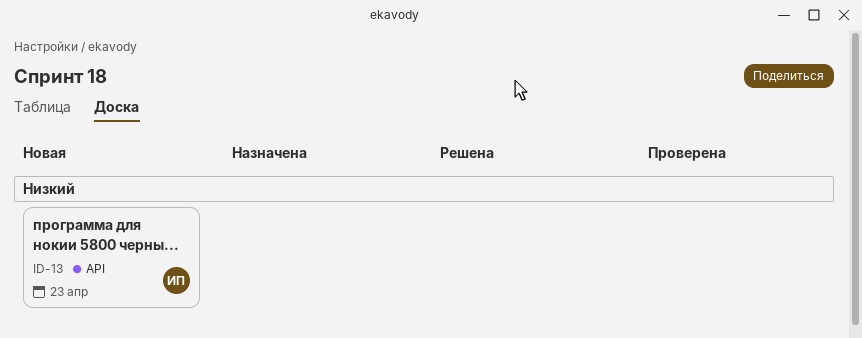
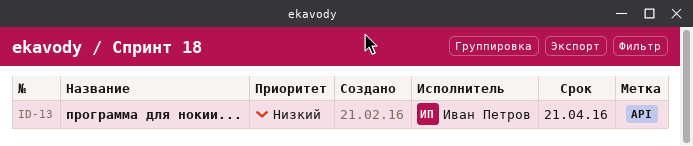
ID-13, due: Apr 23 -> Apr 21

